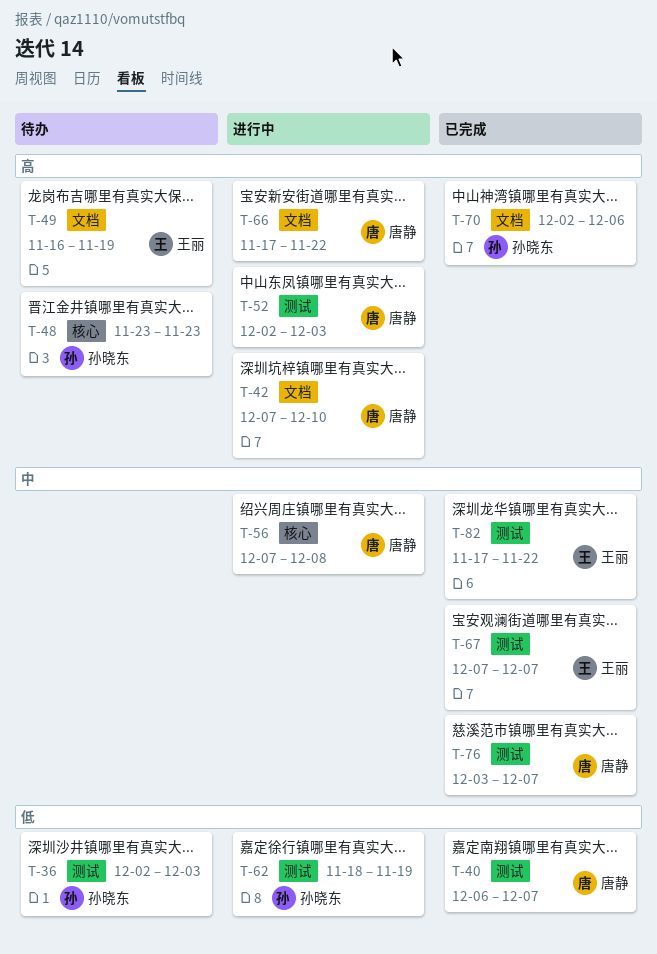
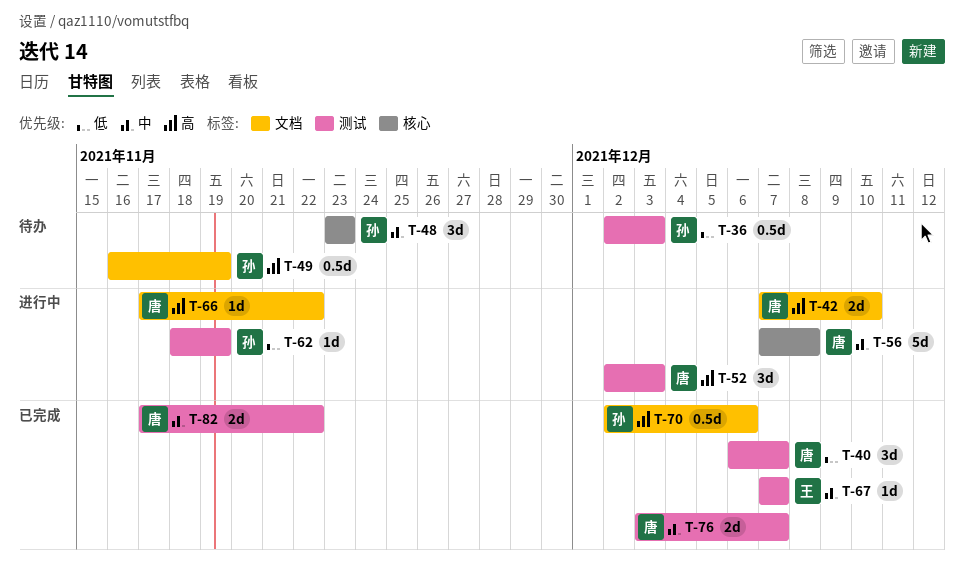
T-48, priority: 高 -> 中
T-49, owner: 王丽 -> 孙晓东
T-82, owner: 王丽 -> 唐静

